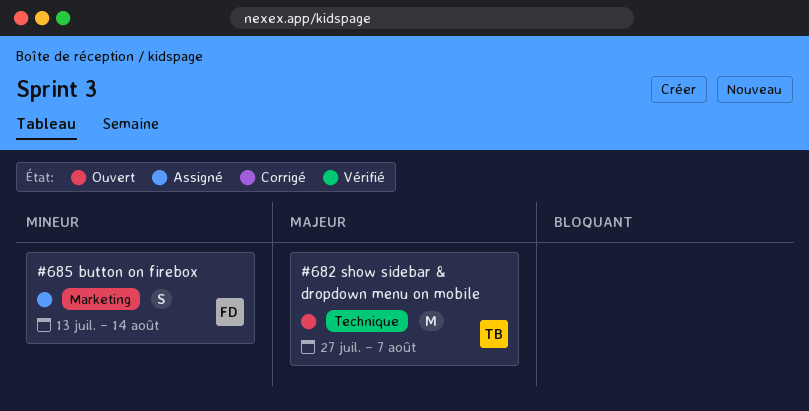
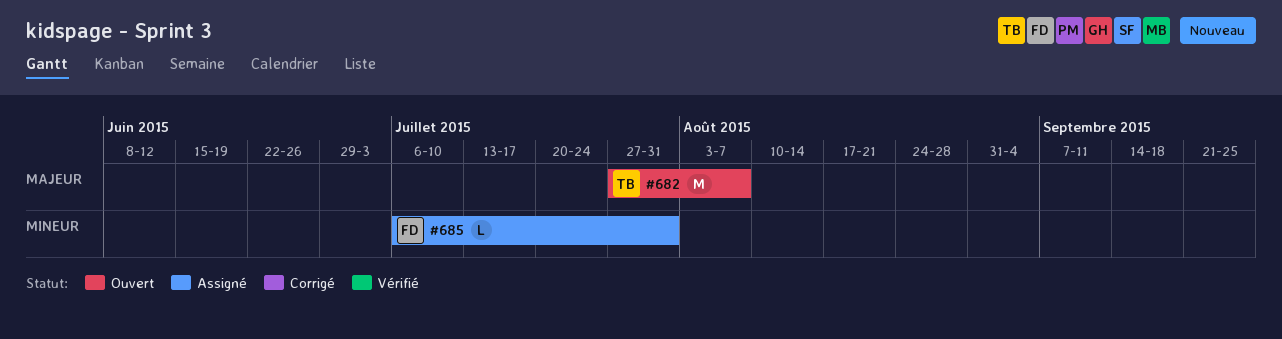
#685, estimate: S -> L
#685, start: Jul 13 -> Jul 6
#685, due: Aug 14 -> Jul 31

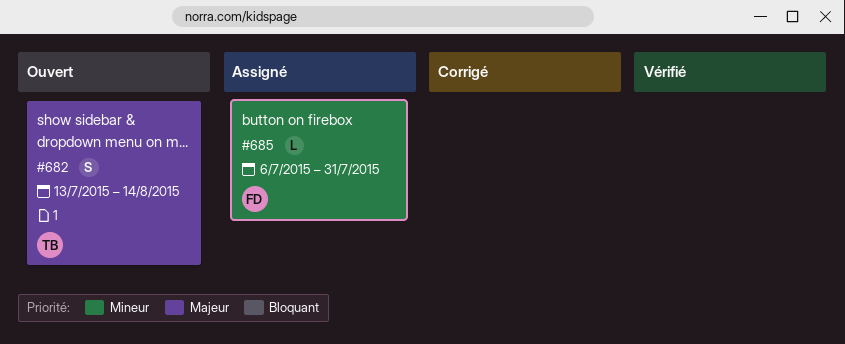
#682, estimate: M -> S
#682, start: Jul 27 -> Jul 13
#682, due: Aug 7 -> Aug 14

